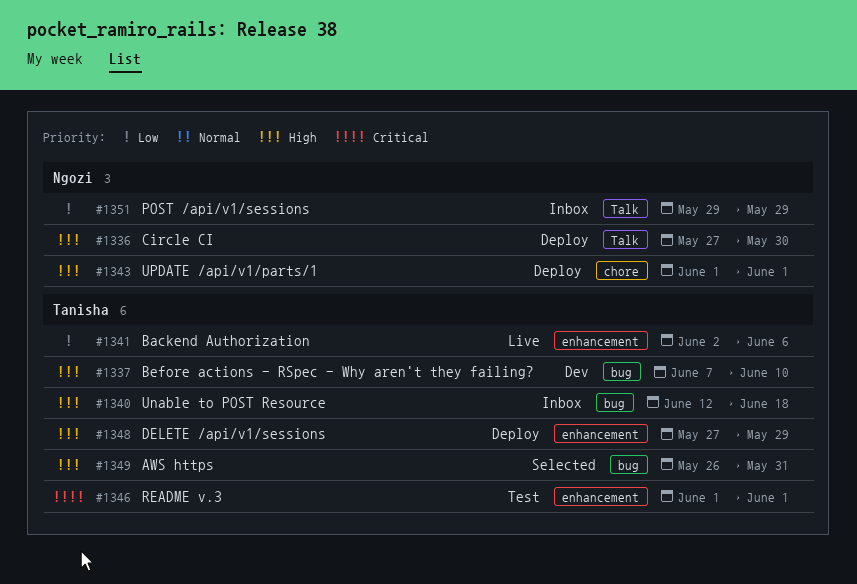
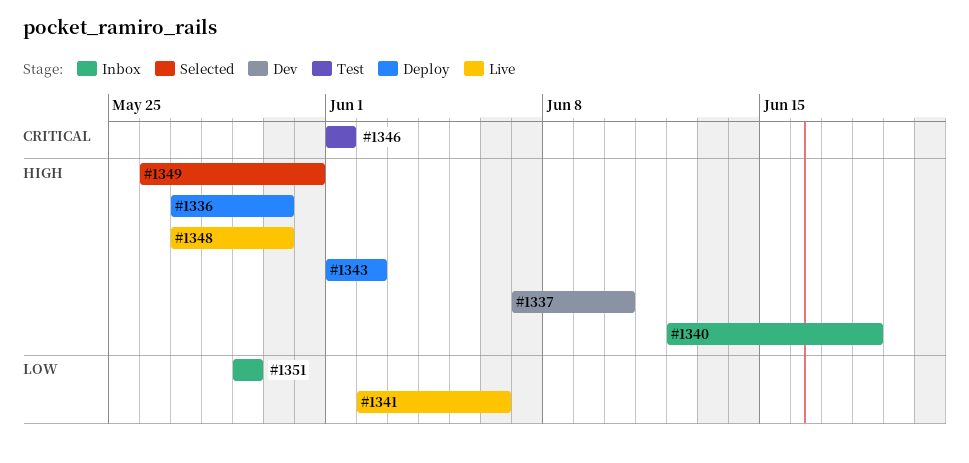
#1343, due: Jun 1 -> Jun 2
#1348, status: Deploy -> Live
#1348, due: May 29 -> May 30

